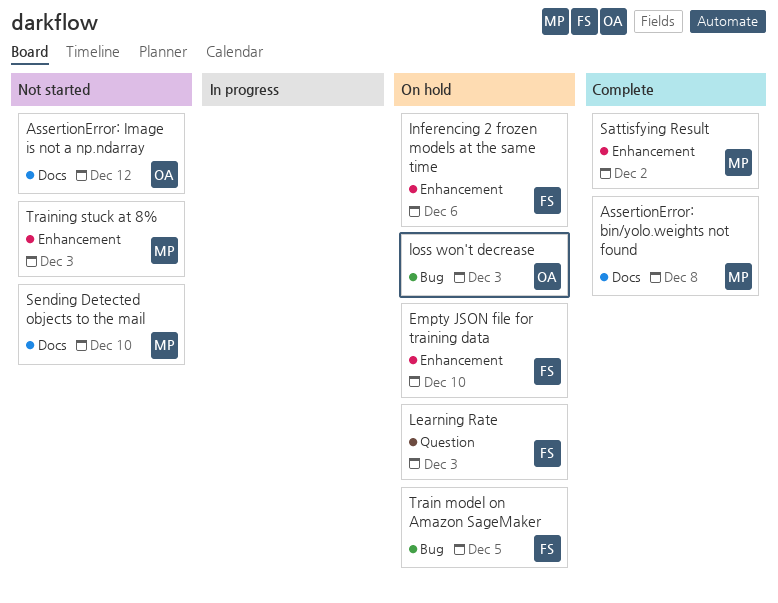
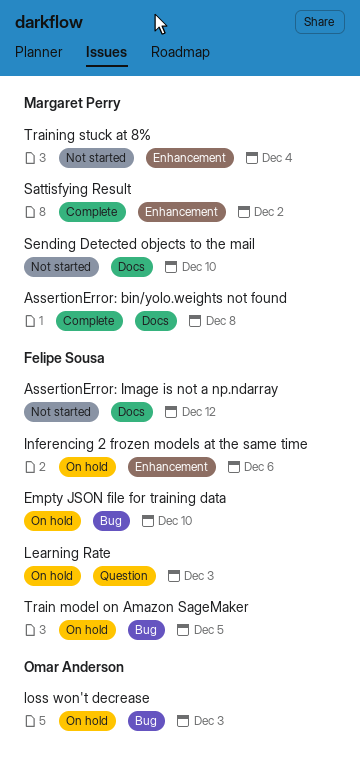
AssertionError: Image is not a np.ndarray, owner: Omar Anderson -> Felipe Sousa
Empty JSON file for training data, label: Enhancement -> Bug
Training stuck at 8%, due: Dec 3 -> Dec 4

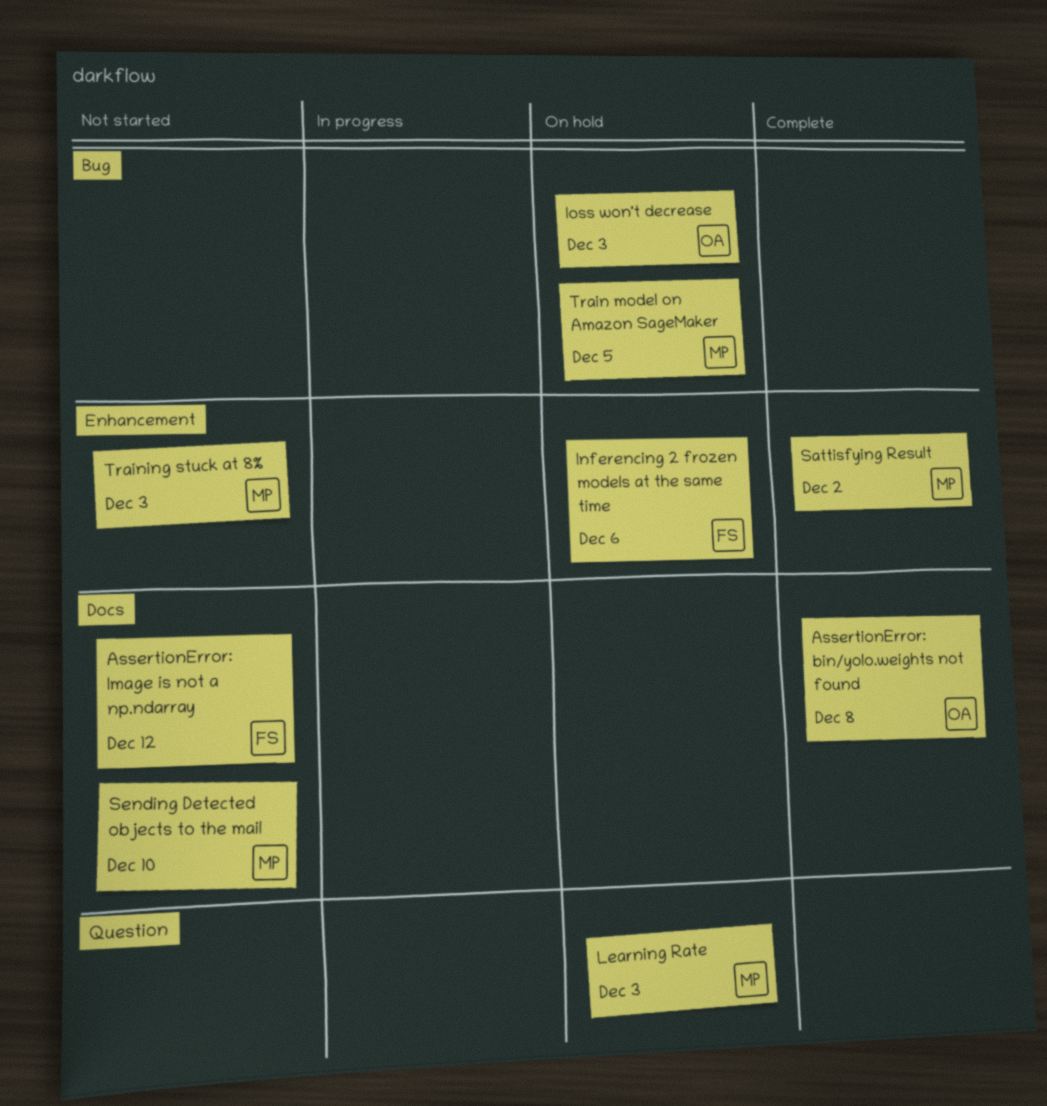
AssertionError: bin/yolo.weights not found, owner: Margaret Perry -> Omar Anderson
Empty JSON file for training data: present -> none
Learning Rate, owner: Felipe Sousa -> Margaret Perry
Train model on Amazon SageMaker, owner: Felipe Sousa -> Margaret Perry
Training stuck at 8%, due: Dec 4 -> Dec 3

